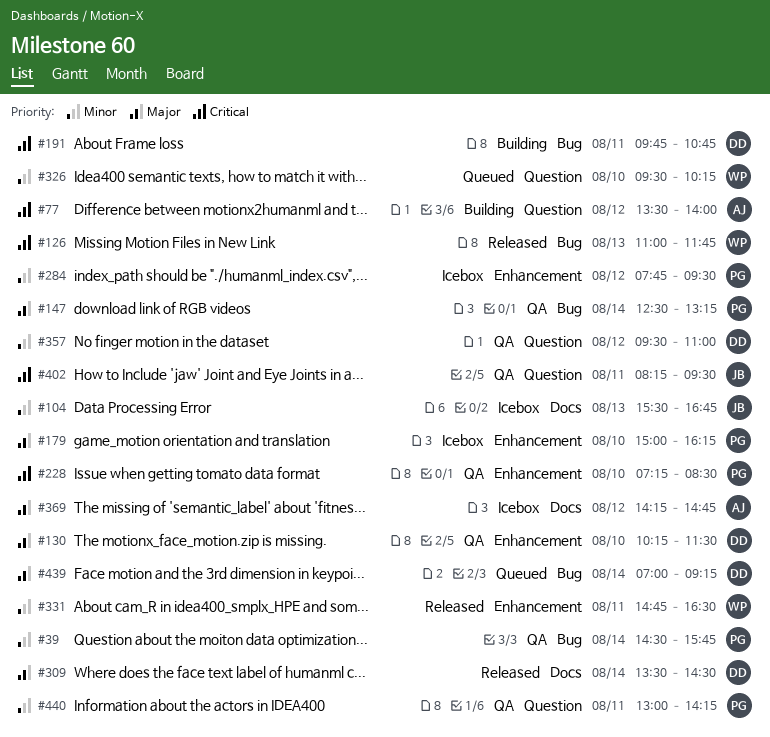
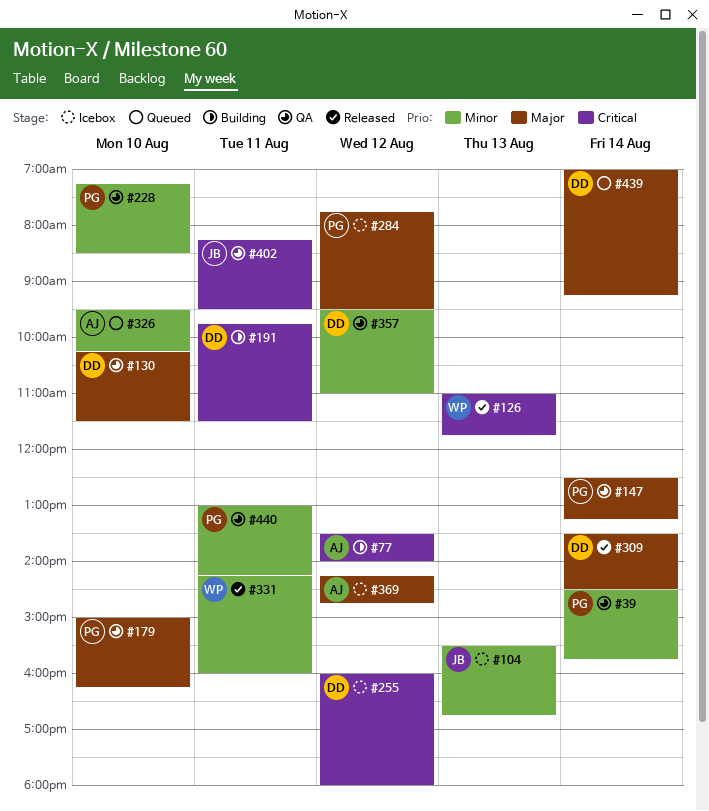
#179, status: Icebox -> QA
#191, ends: 10:45 -> 11:30
#228, priority: Critical -> Minor
#255: none -> present
#284, priority: Minor -> Major
#326, owner: WP -> AJ
#331, begins: 14:45 -> 14:15
#331, ends: 16:30 -> 16:00

